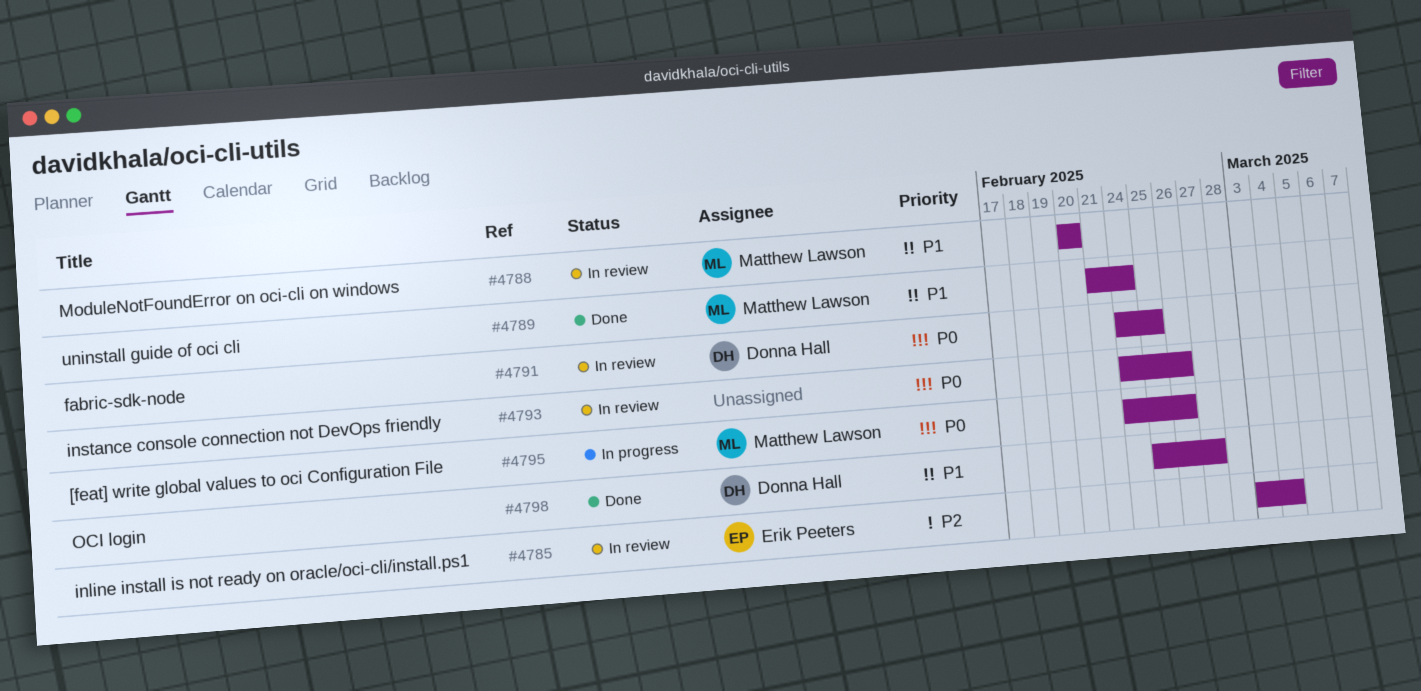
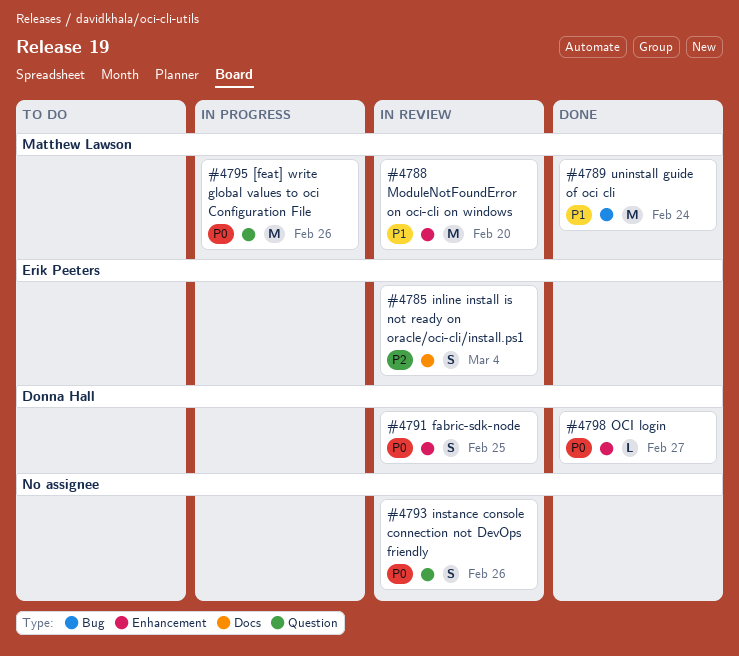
#4798, priority: P1 -> P0

